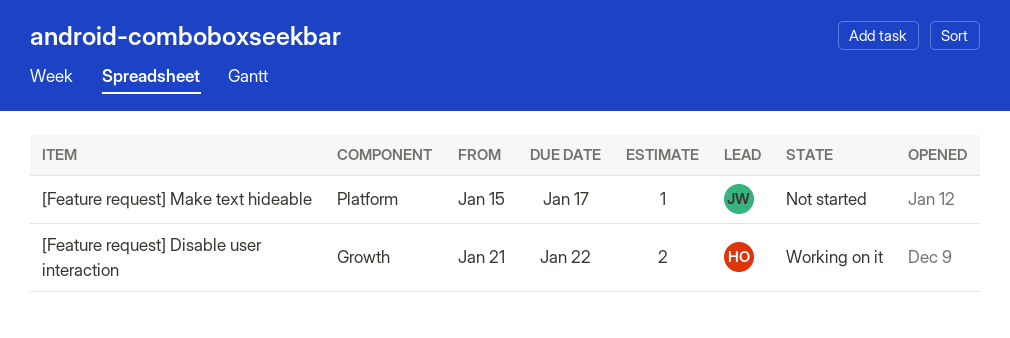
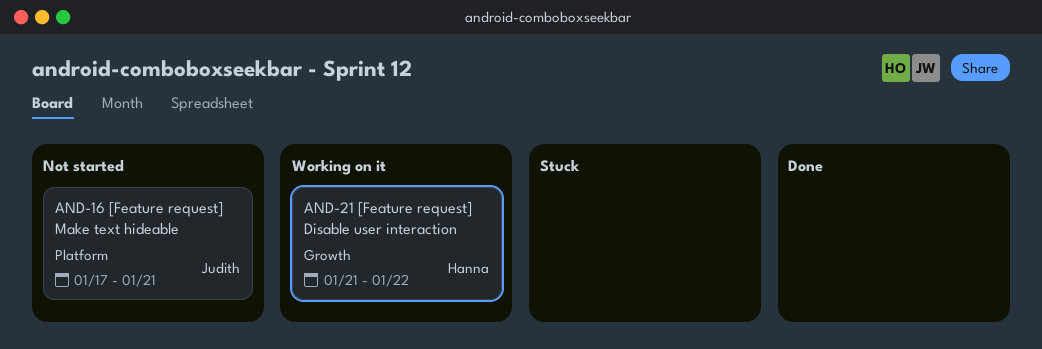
[Feature request] Make text hideable, start: Jan 15 -> Jan 17
[Feature request] Make text hideable, due: Jan 17 -> Jan 21

